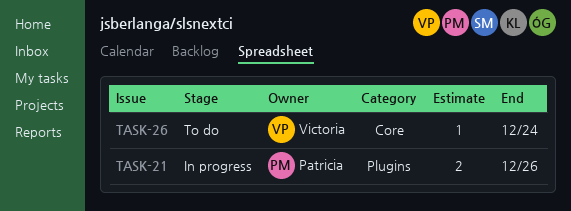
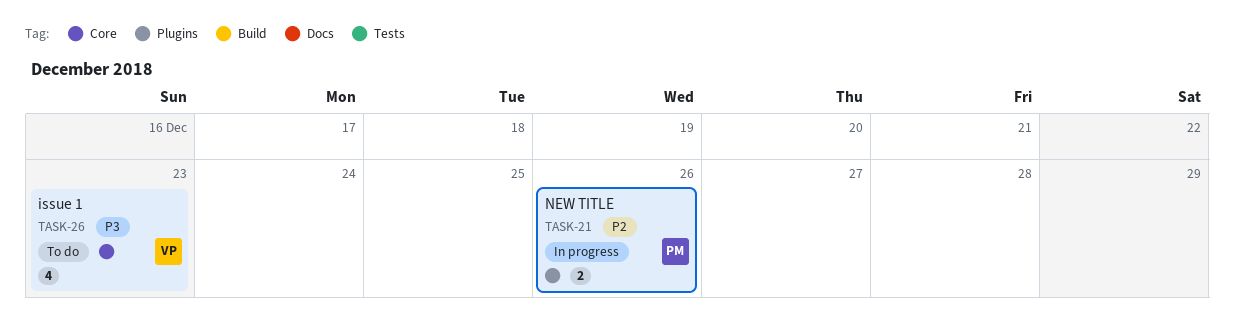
TASK-26, estimate: 1 -> 4
TASK-26, due: Dec 24 -> Dec 23

